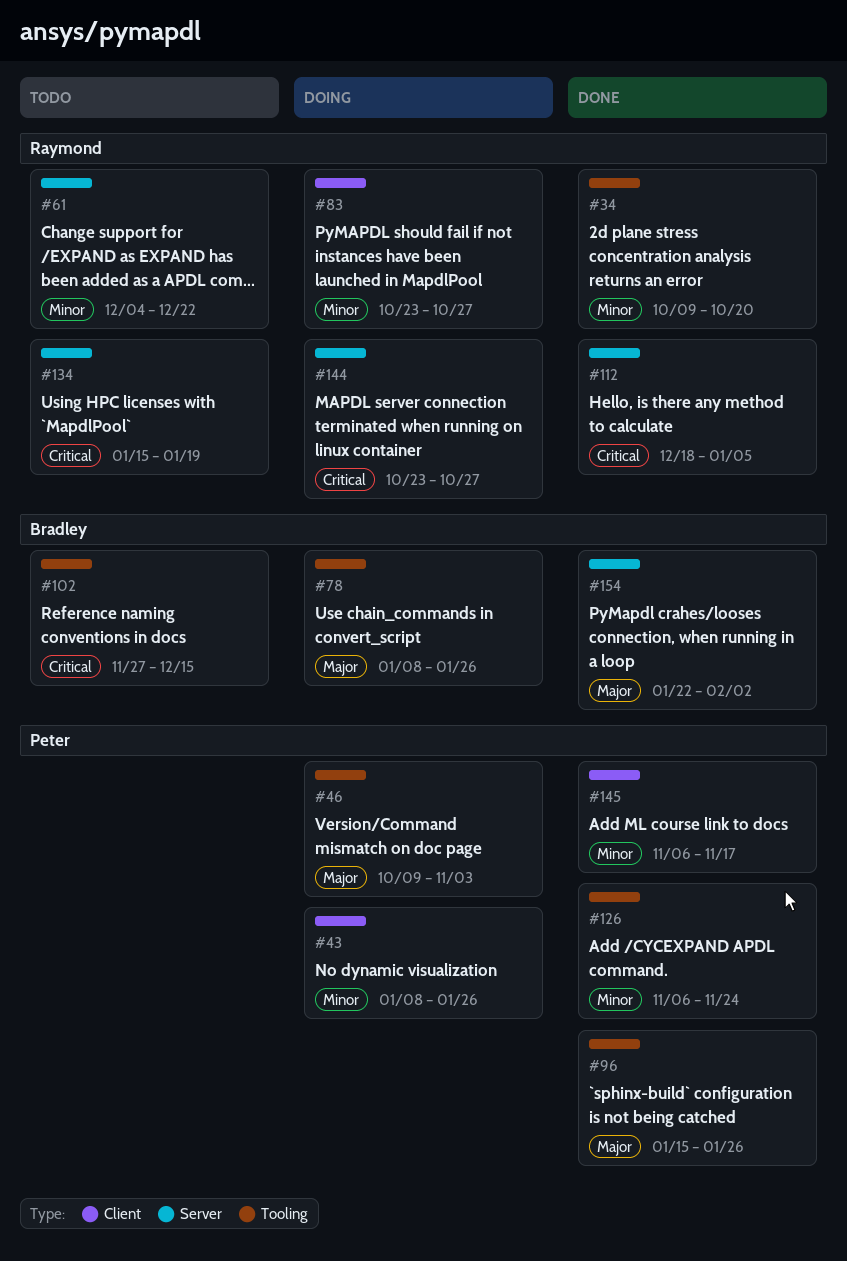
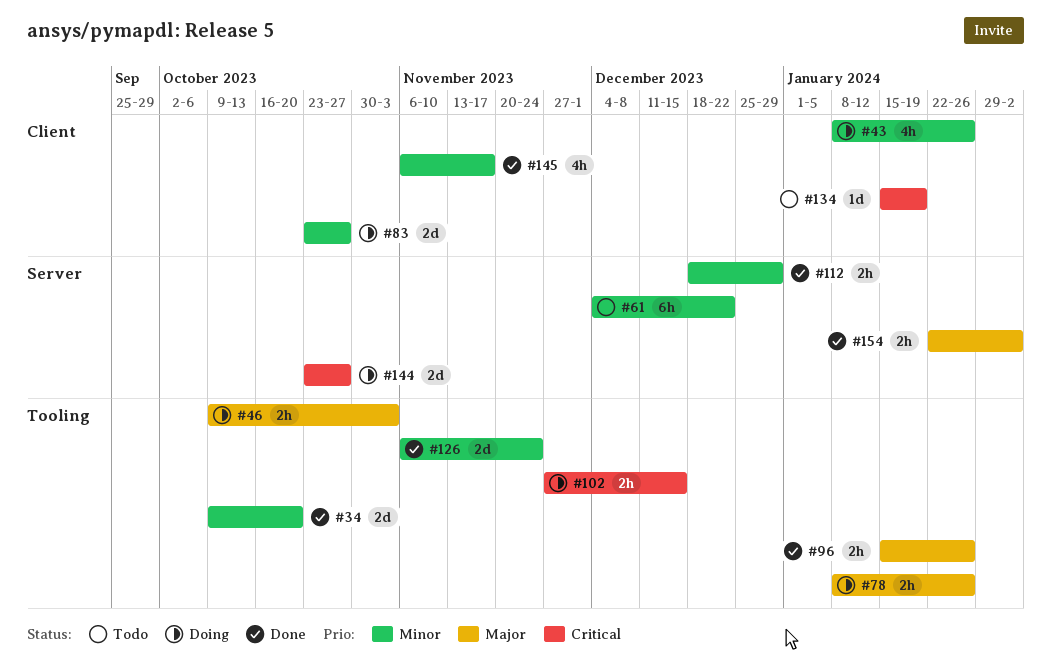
#102, status: Todo -> Doing
#112, priority: Critical -> Minor
#112, due: Jan 5 -> Dec 29
#134, label: Server -> Client

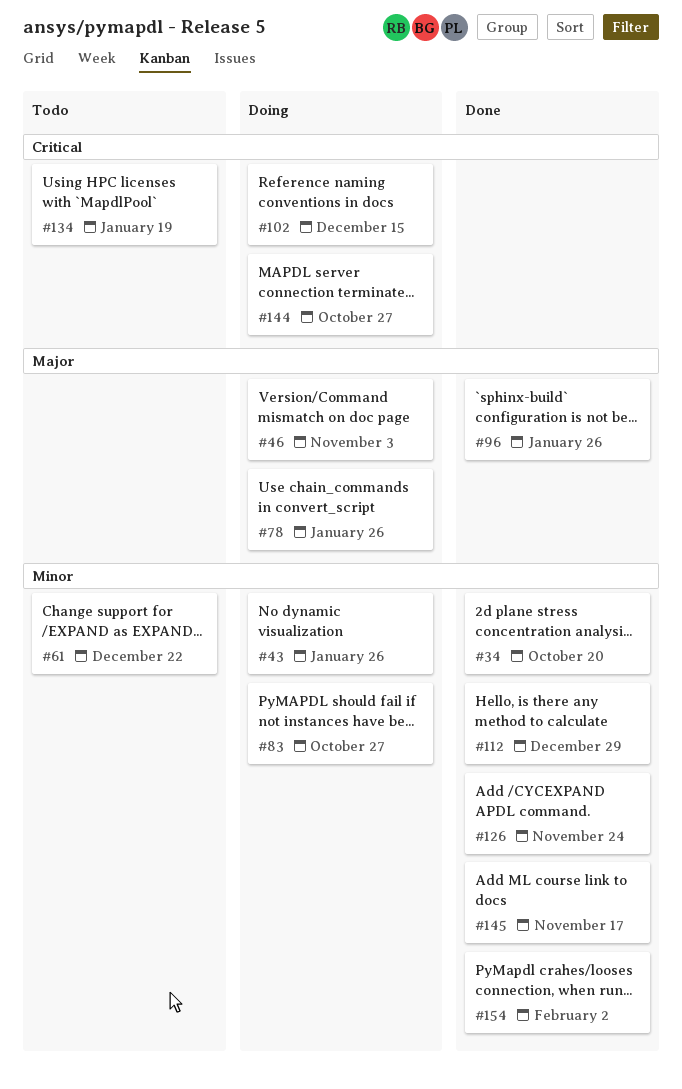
#154, priority: Major -> Minor

